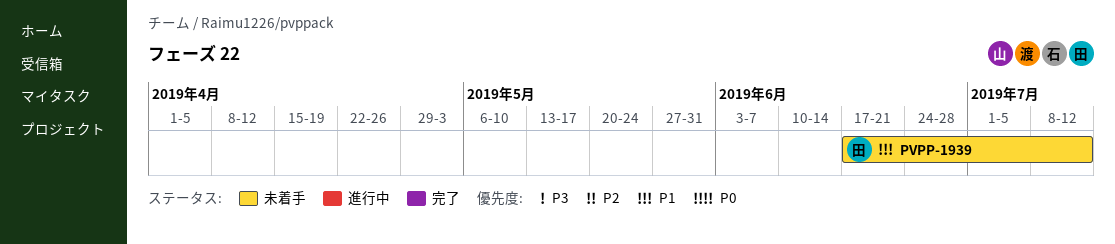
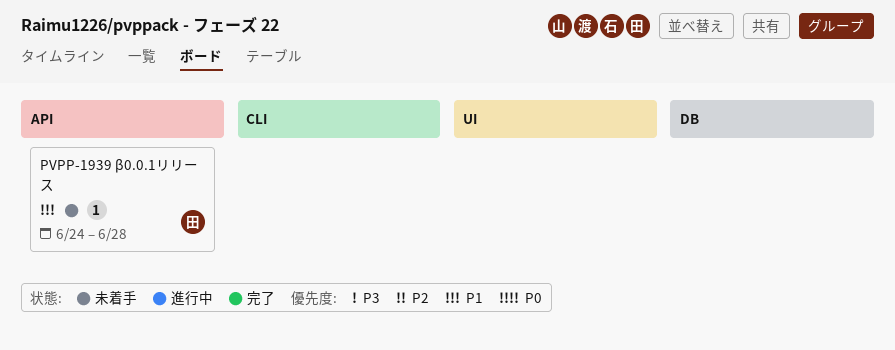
PVPP-1939, start: Jun 17 -> Jun 24
PVPP-1939, due: Jul 12 -> Jun 28

